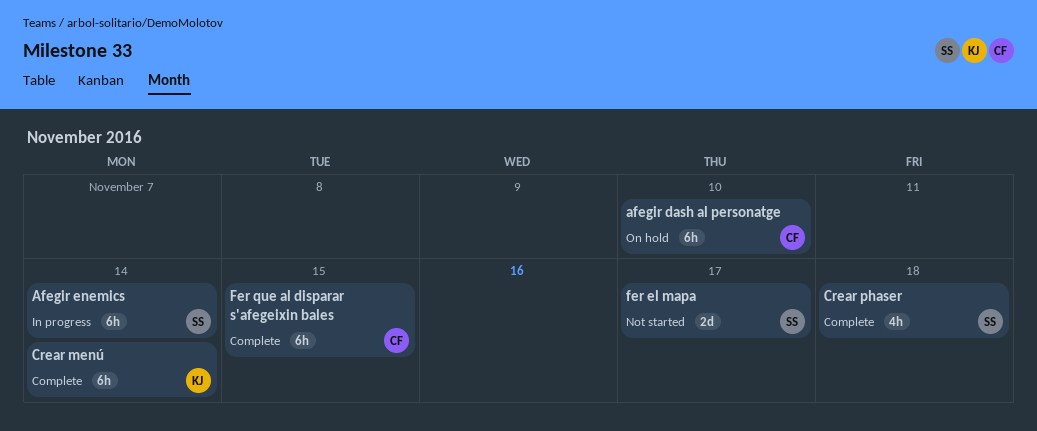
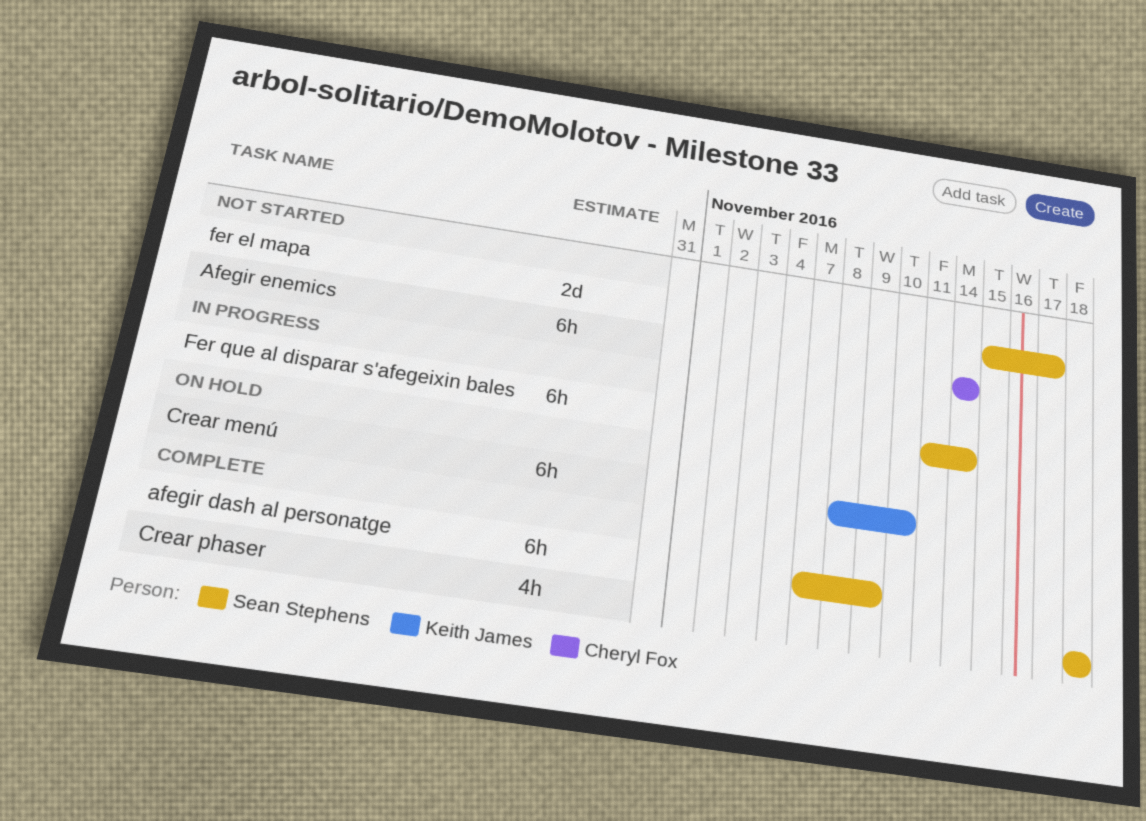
afegir dash al personatge, status: On hold -> Complete
afegir dash al personatge, owner: Cheryl Fox -> Sean Stephens
afegir dash al personatge, due: Nov 10 -> Nov 9
Afegir enemics, status: In progress -> Not started
Afegir enemics, owner: Sean Stephens -> Cheryl Fox
Crear menú, status: Complete -> On hold
Crear menú, due: Nov 14 -> Nov 10
Fer que al disparar s'afegeixin bales, status: Complete -> In progress
Fer que al disparar s'afegeixin bales, owner: Cheryl Fox -> Sean Stephens
Fer que al disparar s'afegeixin bales, due: Nov 15 -> Nov 14

